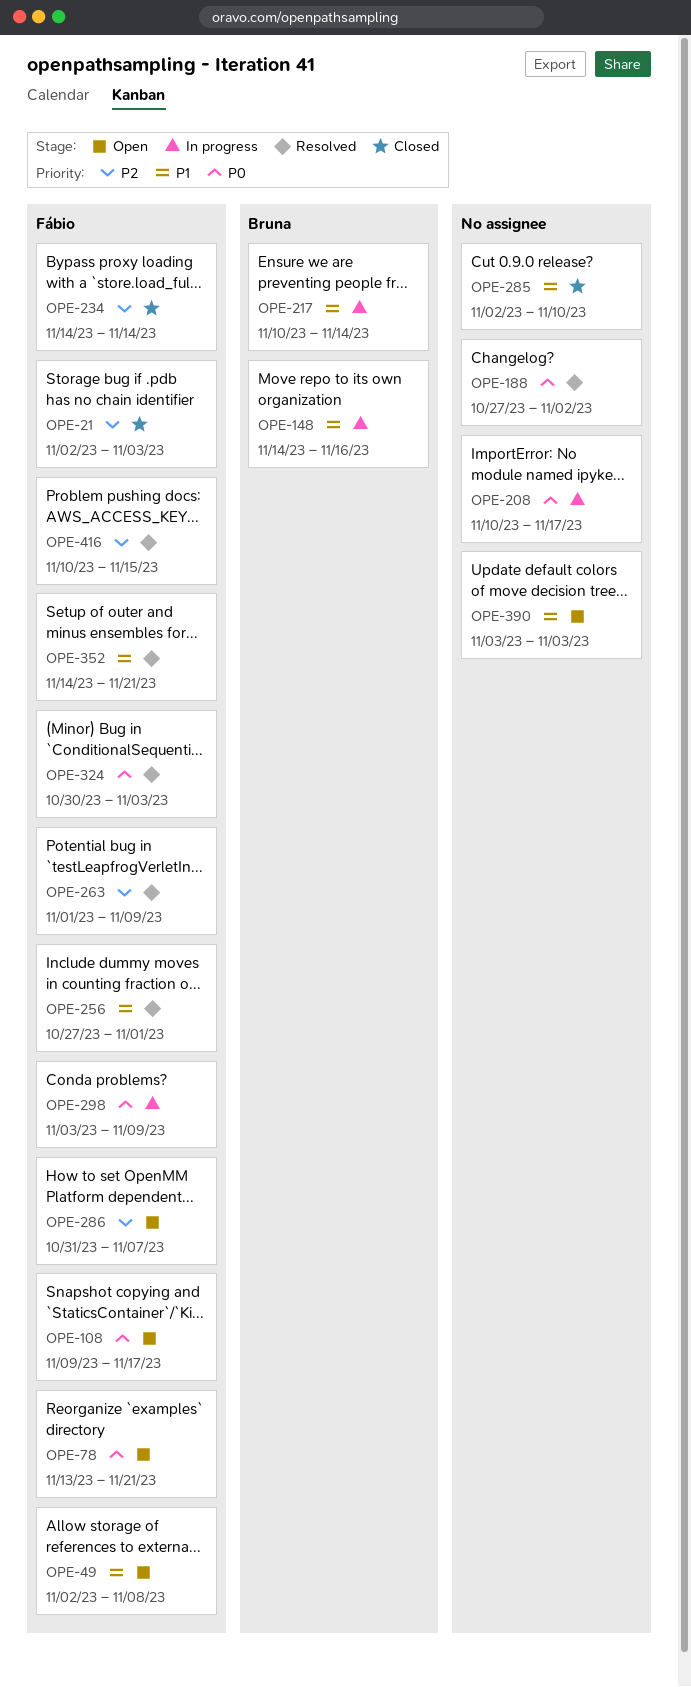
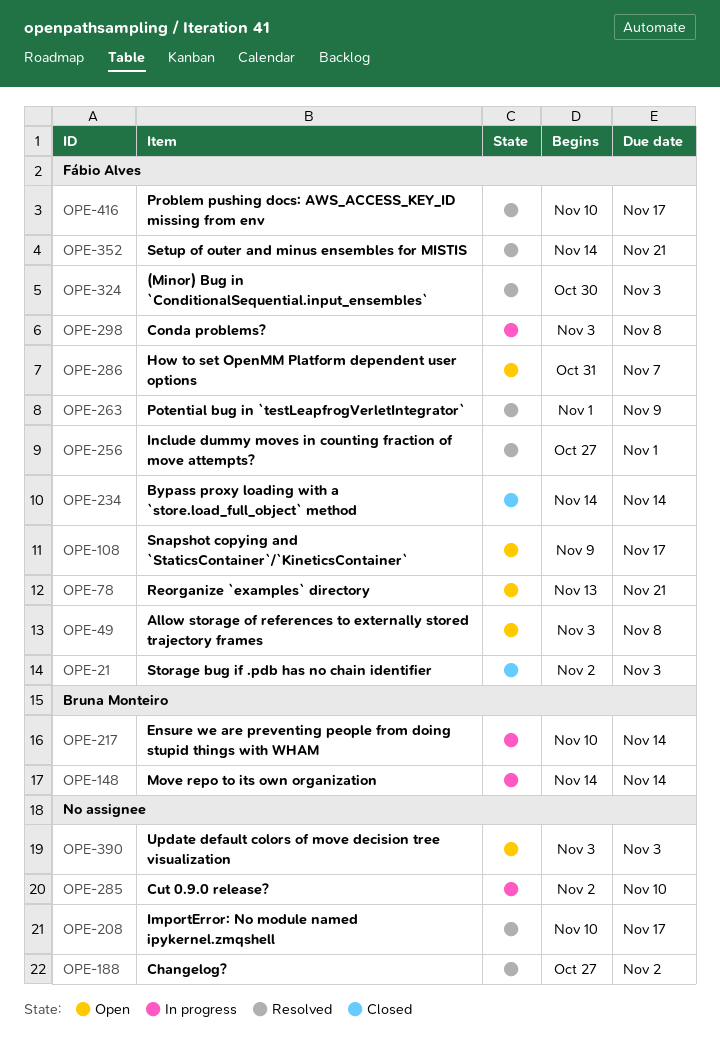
OPE-49, start: Nov 2 -> Nov 3
OPE-148, due: Nov 16 -> Nov 14
OPE-208, status: In progress -> Resolved
OPE-285, status: Closed -> In progress
OPE-298, due: Nov 9 -> Nov 8
OPE-416, due: Nov 15 -> Nov 17

